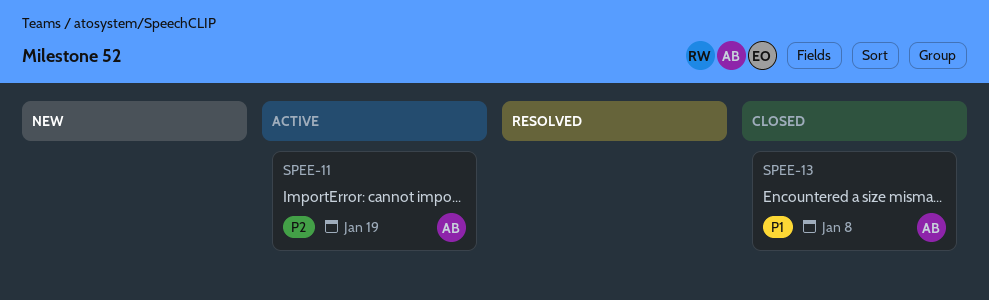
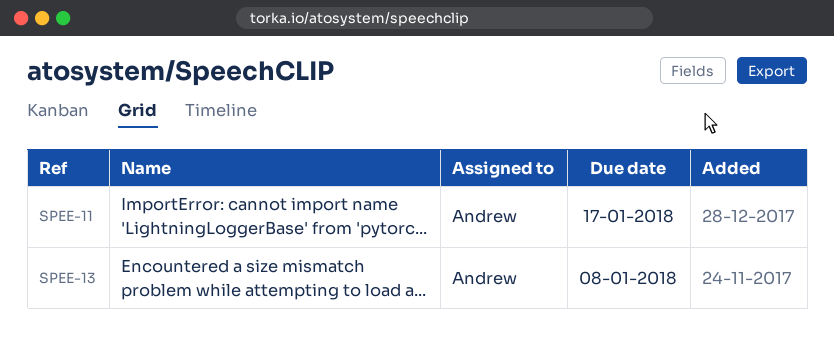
SPEE-11, due: Jan 19 -> Jan 17

